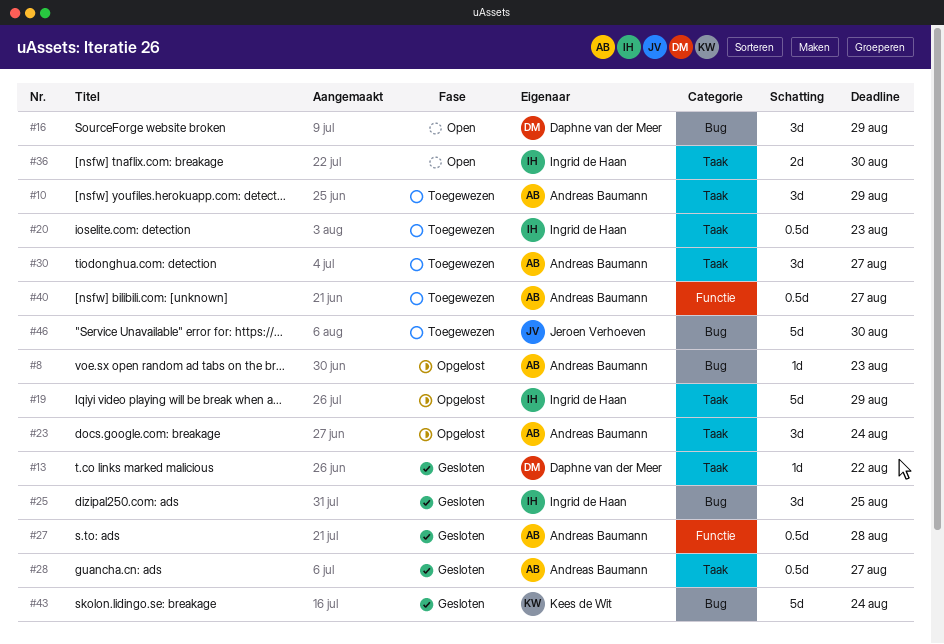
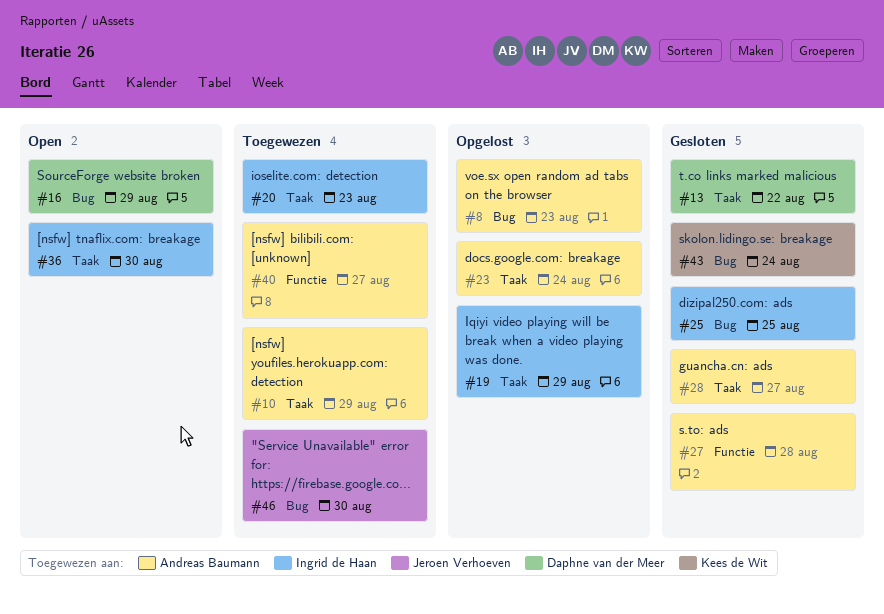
#30: present -> none

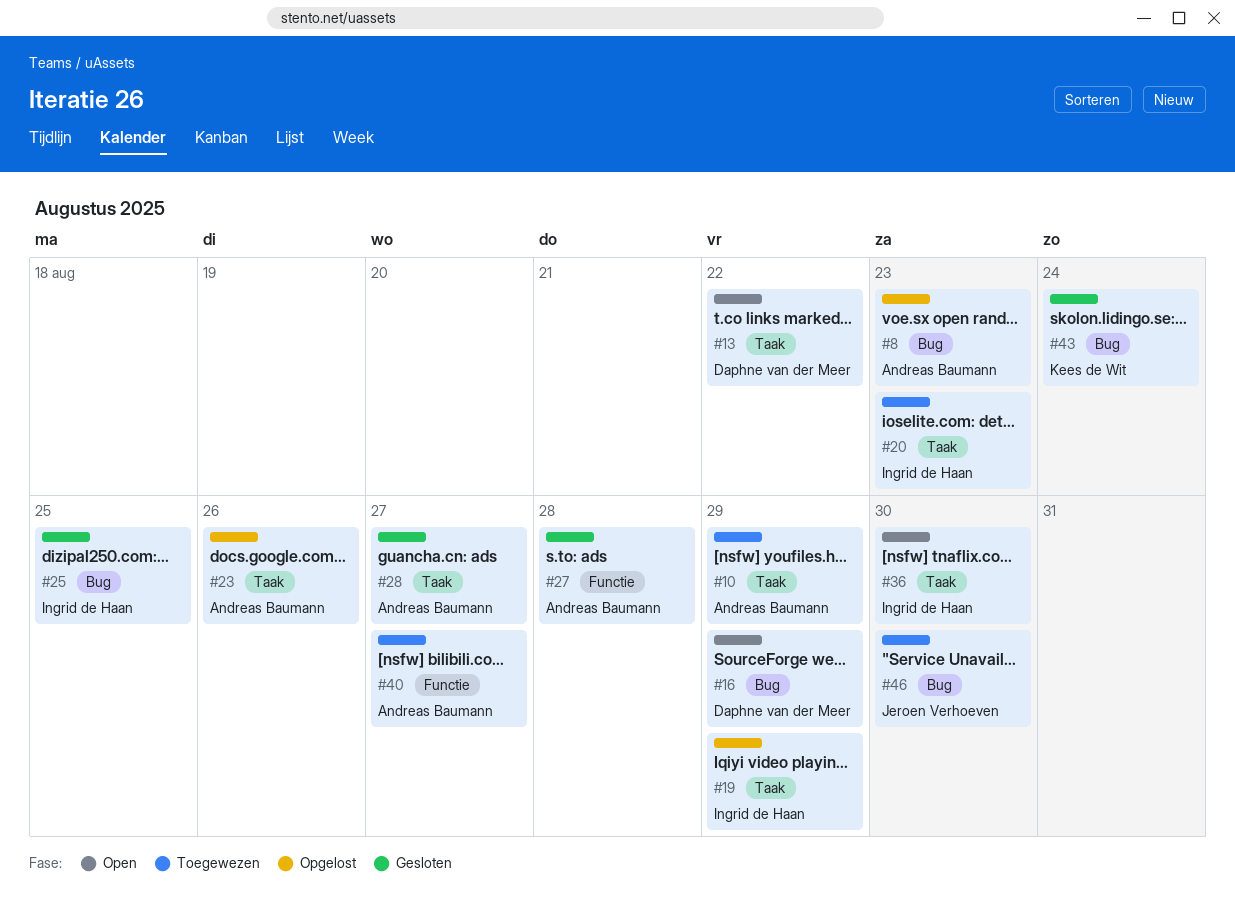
#13, status: Gesloten -> Open
#23, due: Aug 24 -> Aug 26

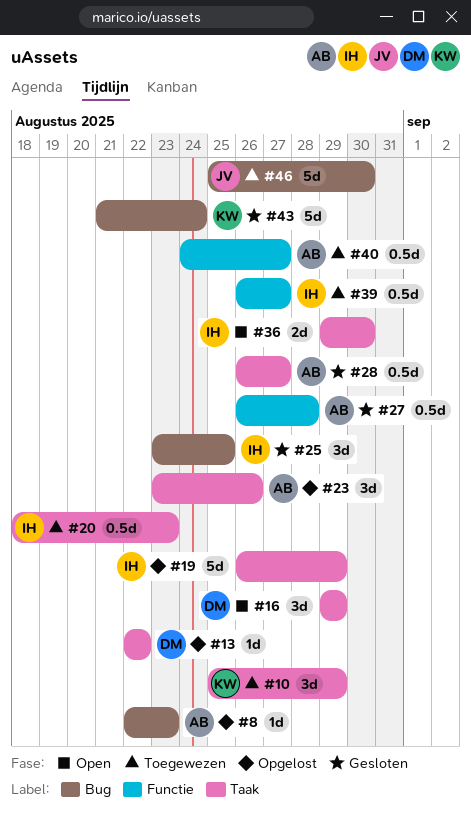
#10, owner: Andreas Baumann -> Kees de Wit
#13, status: Open -> Opgelost
#16, label: Bug -> Taak
#39: none -> present

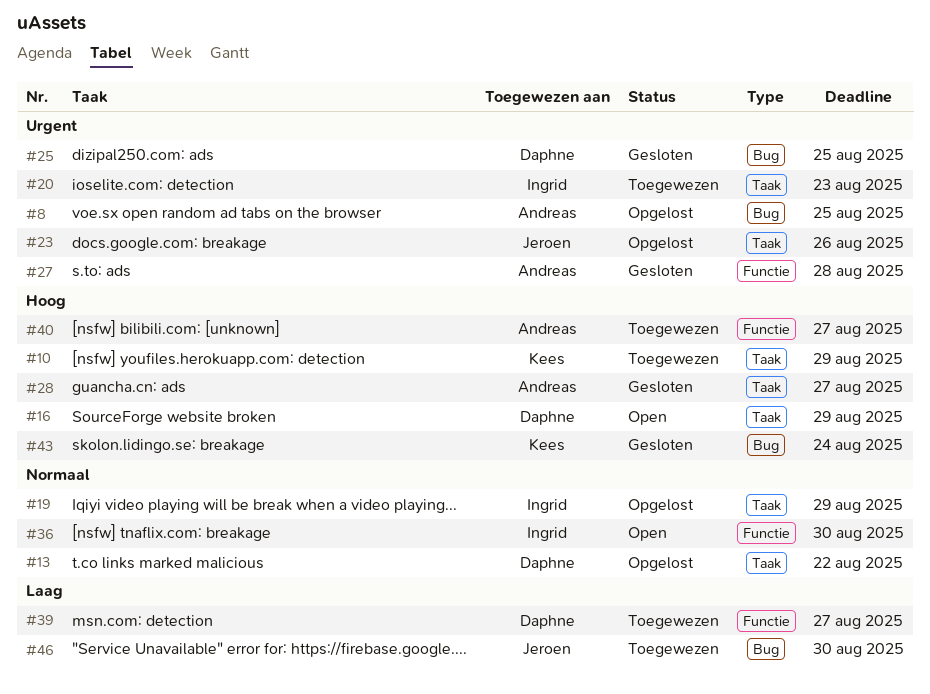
#8, due: Aug 23 -> Aug 25
#23, owner: Andreas -> Jeroen
#25, owner: Ingrid -> Daphne
#36, label: Taak -> Functie
#39, owner: Ingrid -> Daphne

